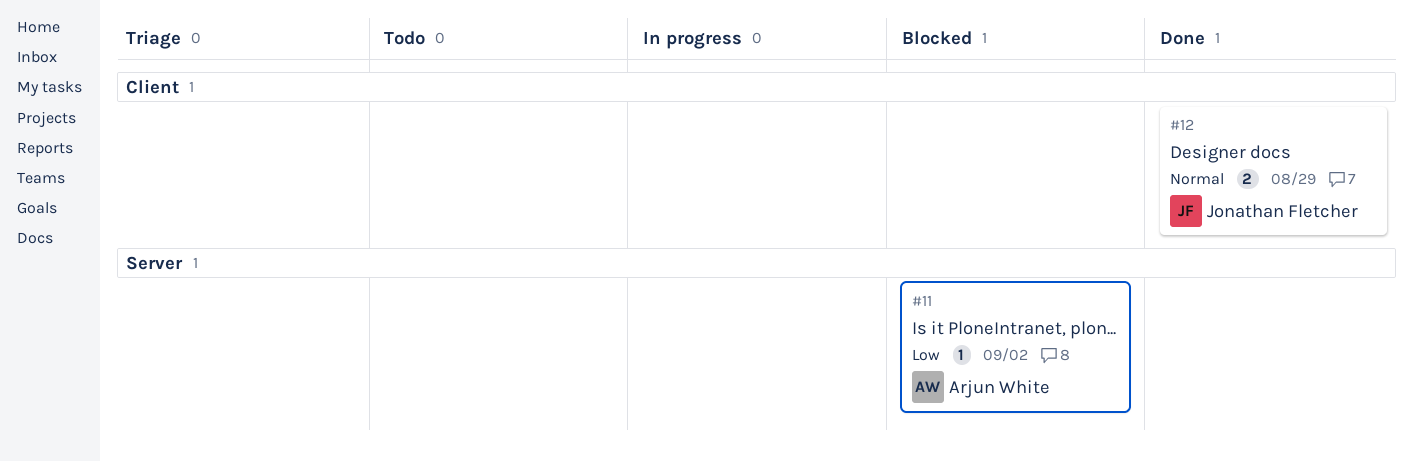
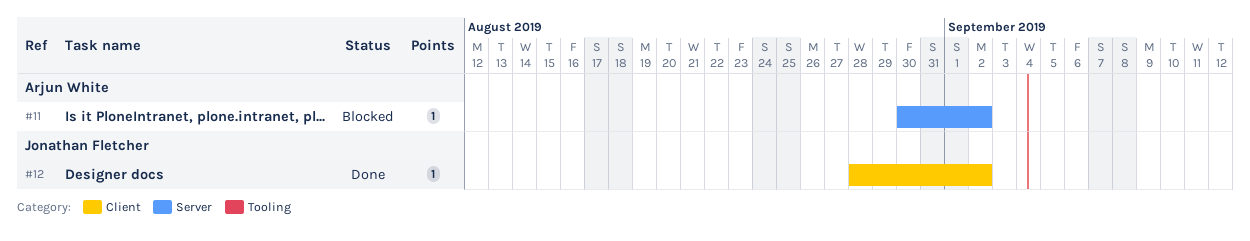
#12, estimate: 2 -> 1
#12, due: Aug 29 -> Sep 2

